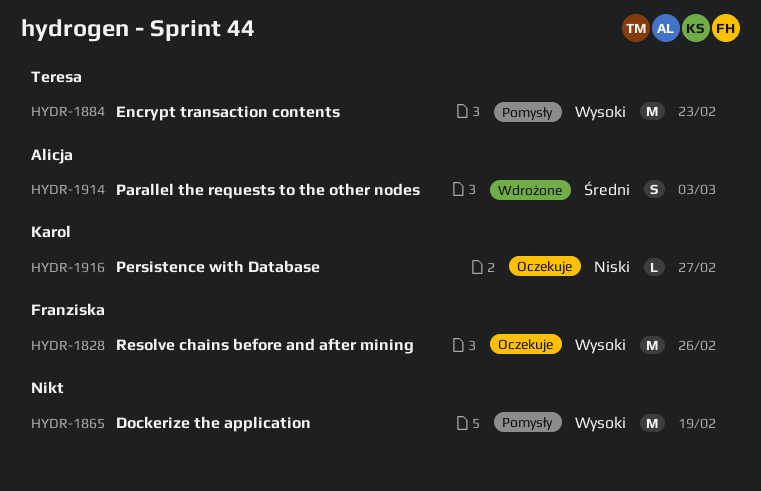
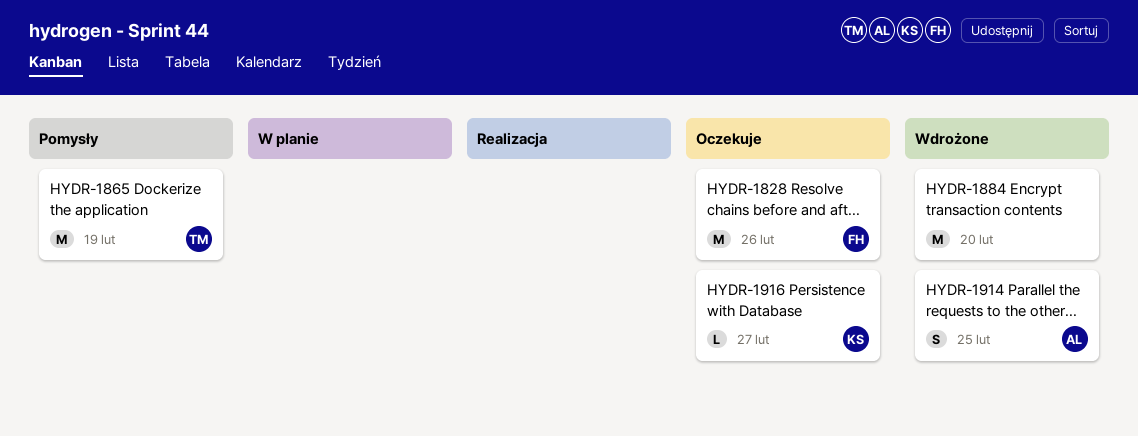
HYDR-1865, owner: none -> Teresa
HYDR-1884, status: Pomysły -> Wdrożone
HYDR-1884, owner: Teresa -> none
HYDR-1884, due: Feb 23 -> Feb 20
HYDR-1914, due: Mar 3 -> Feb 25

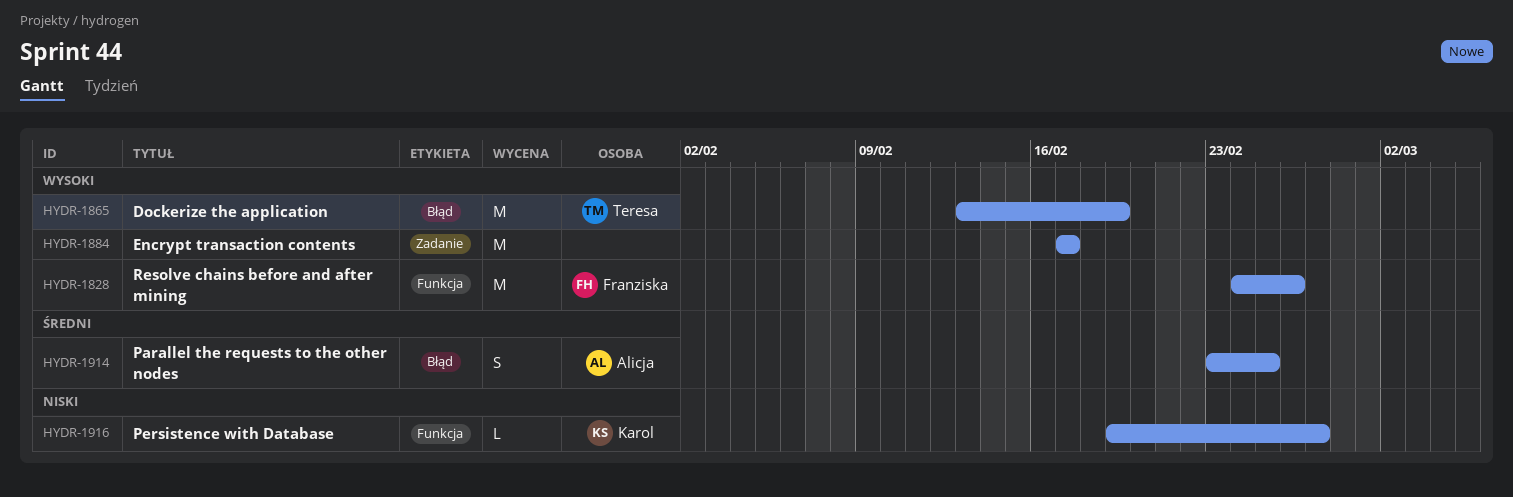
HYDR-1884, due: Feb 20 -> Feb 17

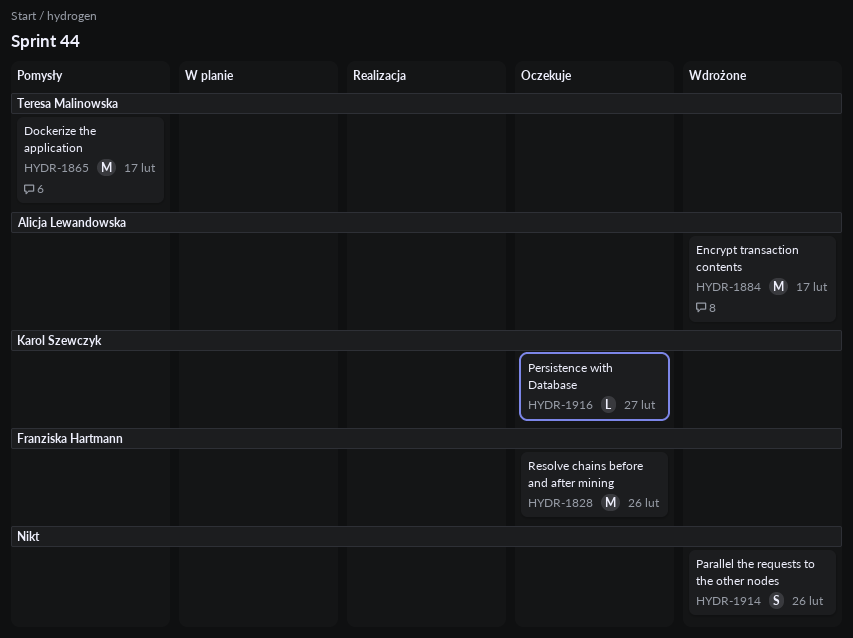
HYDR-1865, due: Feb 19 -> Feb 17
HYDR-1884, owner: none -> Alicja Lewandowska
HYDR-1914, owner: Alicja Lewandowska -> none
HYDR-1914, due: Feb 25 -> Feb 26

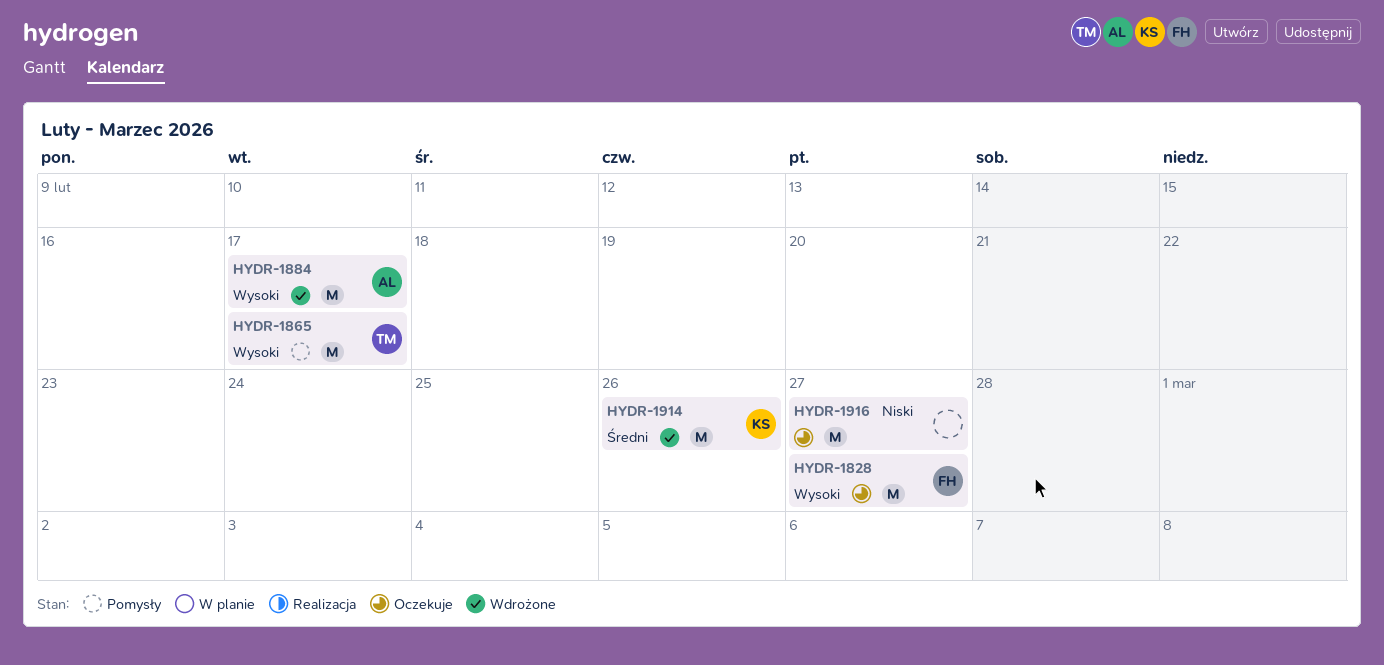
HYDR-1828, due: Feb 26 -> Feb 27
HYDR-1914, owner: none -> Karol Szewczyk
HYDR-1914, estimate: S -> M
HYDR-1916, owner: Karol Szewczyk -> none
HYDR-1916, estimate: L -> M

